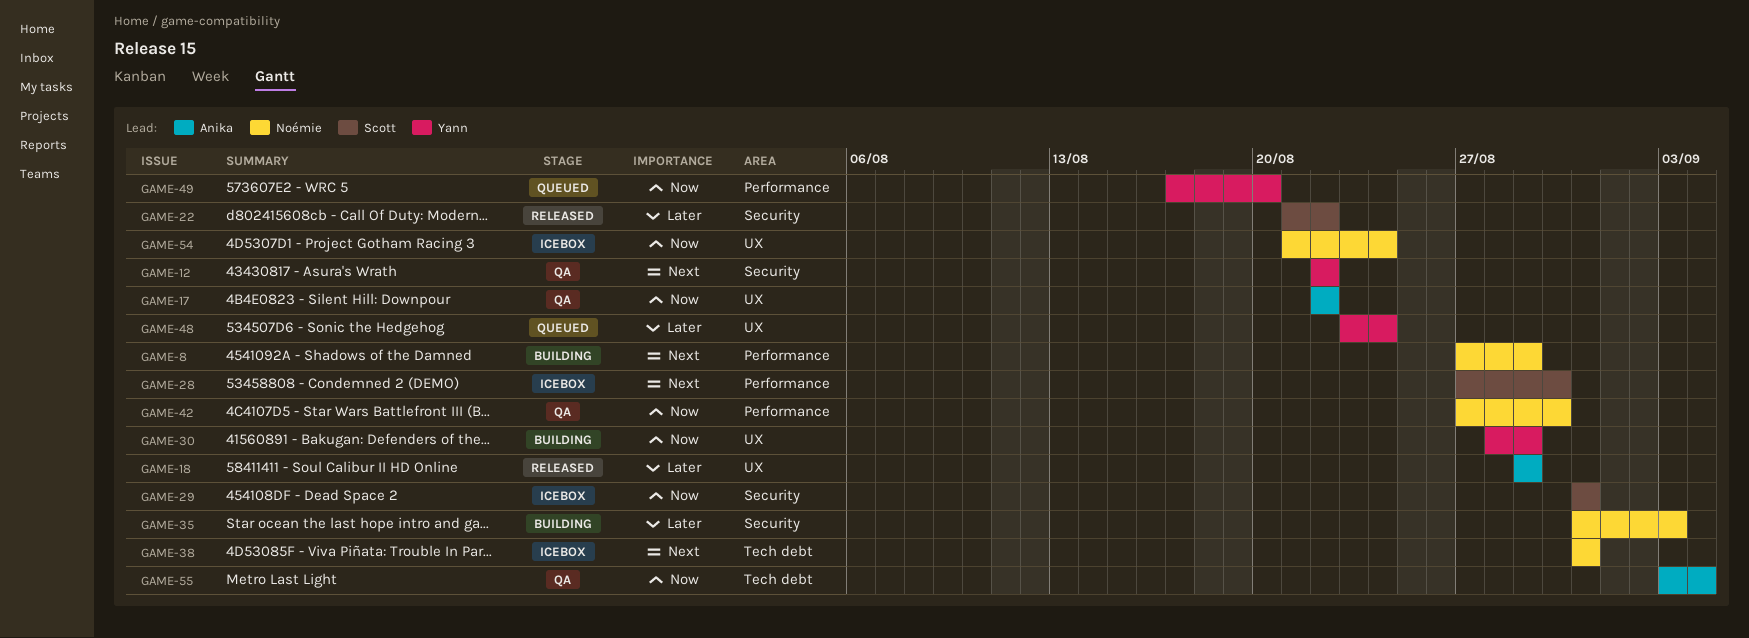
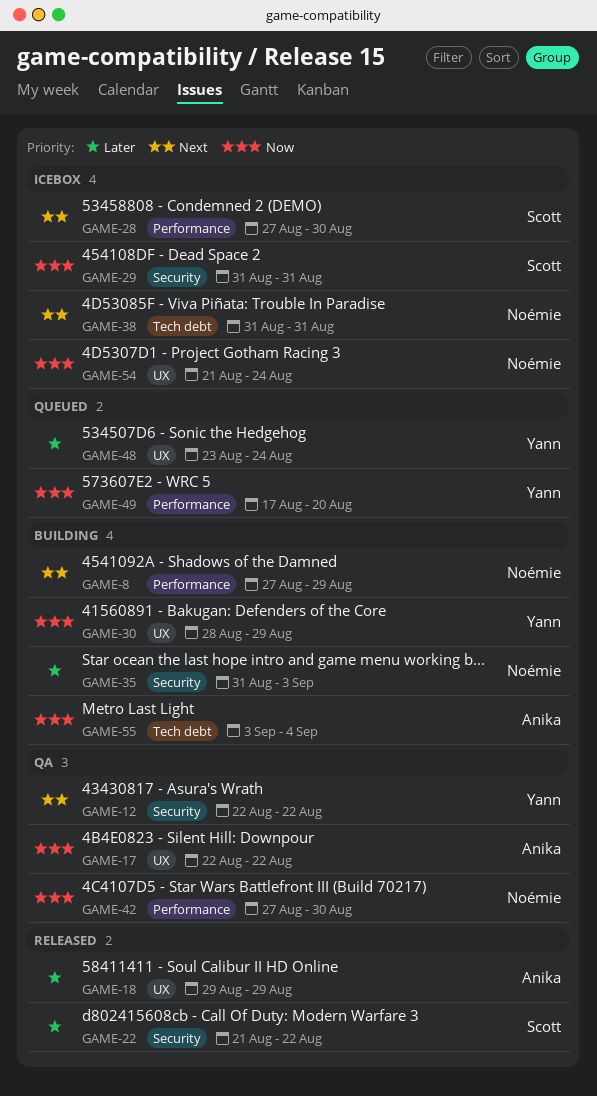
GAME-55, status: QA -> Building

